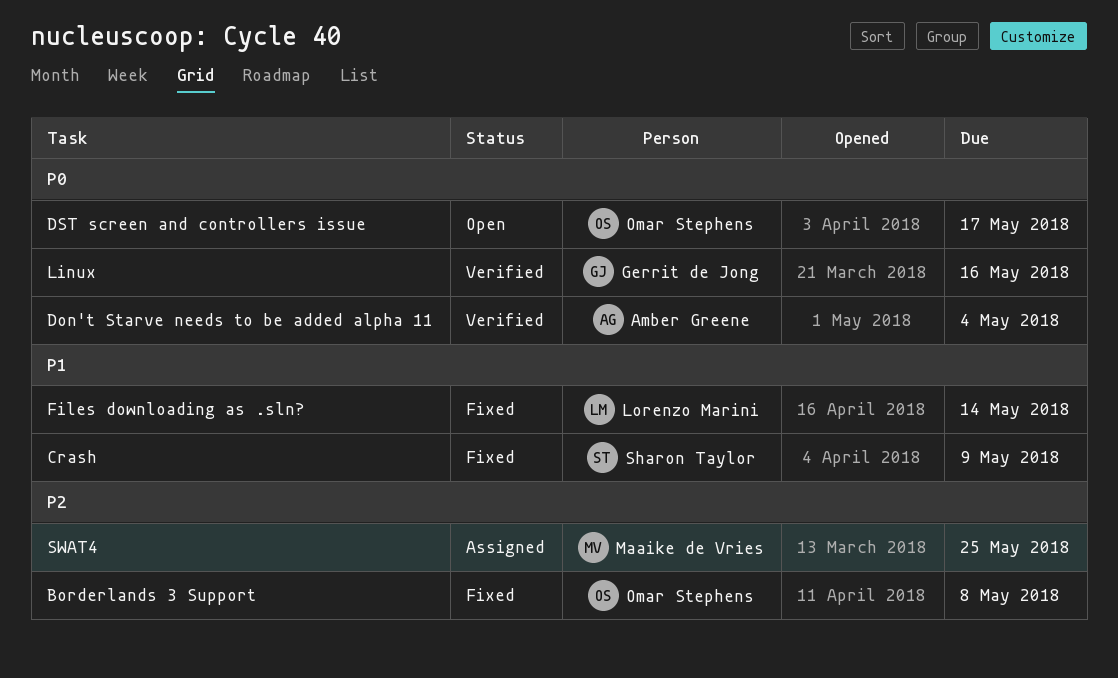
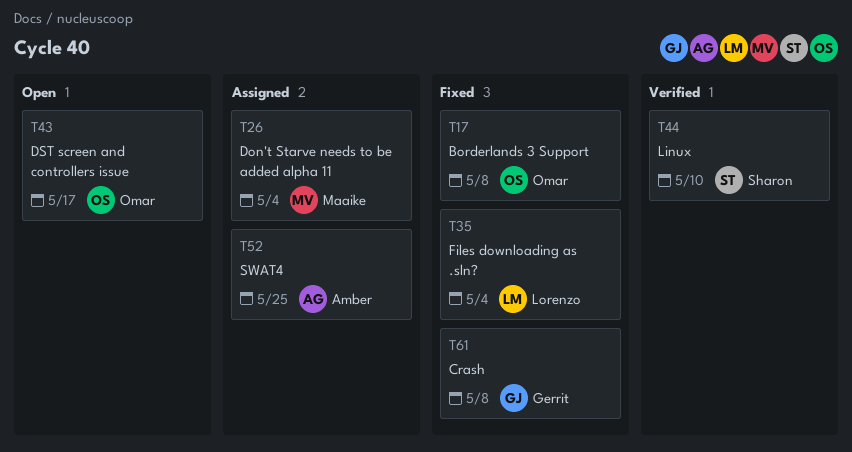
Crash, owner: Sharon Taylor -> Gerrit de Jong
Crash, due: May 9 -> May 8
Don't Starve needs to be added alpha 11, status: Verified -> Assigned
Don't Starve needs to be added alpha 11, owner: Amber Greene -> Maaike de Vries
Files downloading as .sln?, due: May 14 -> May 4
Linux, owner: Gerrit de Jong -> Sharon Taylor
Linux, due: May 16 -> May 10
SWAT4, owner: Maaike de Vries -> Amber Greene

